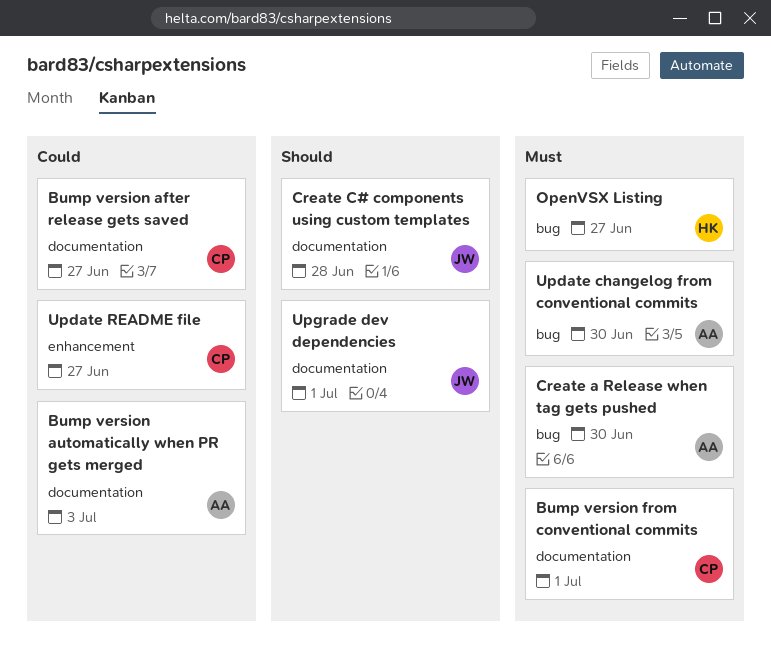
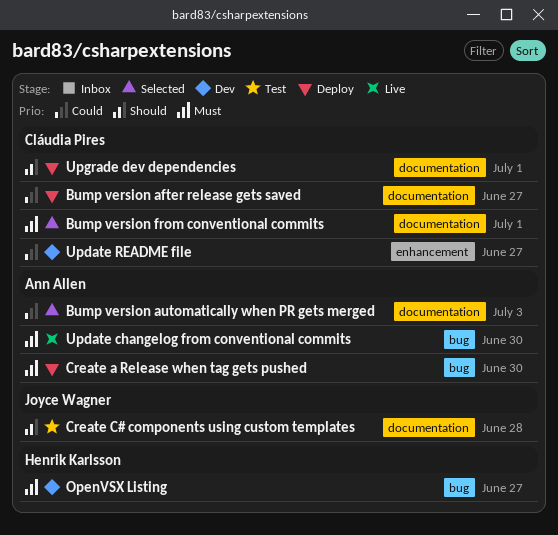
Upgrade dev dependencies, owner: Joyce Wagner -> Cláudia Pires

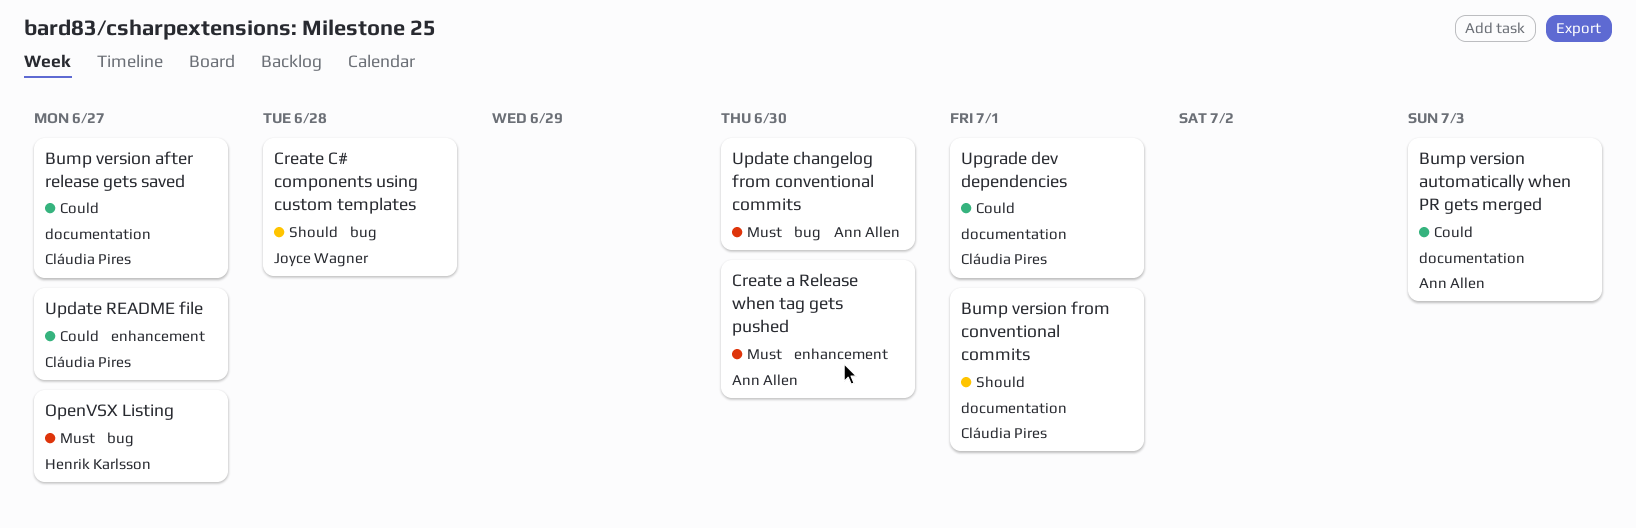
Bump version from conventional commits, priority: Must -> Should
Create a Release when tag gets pushed, label: bug -> enhancement
Create C# components using custom templates, label: documentation -> bug
Upgrade dev dependencies, priority: Should -> Could

